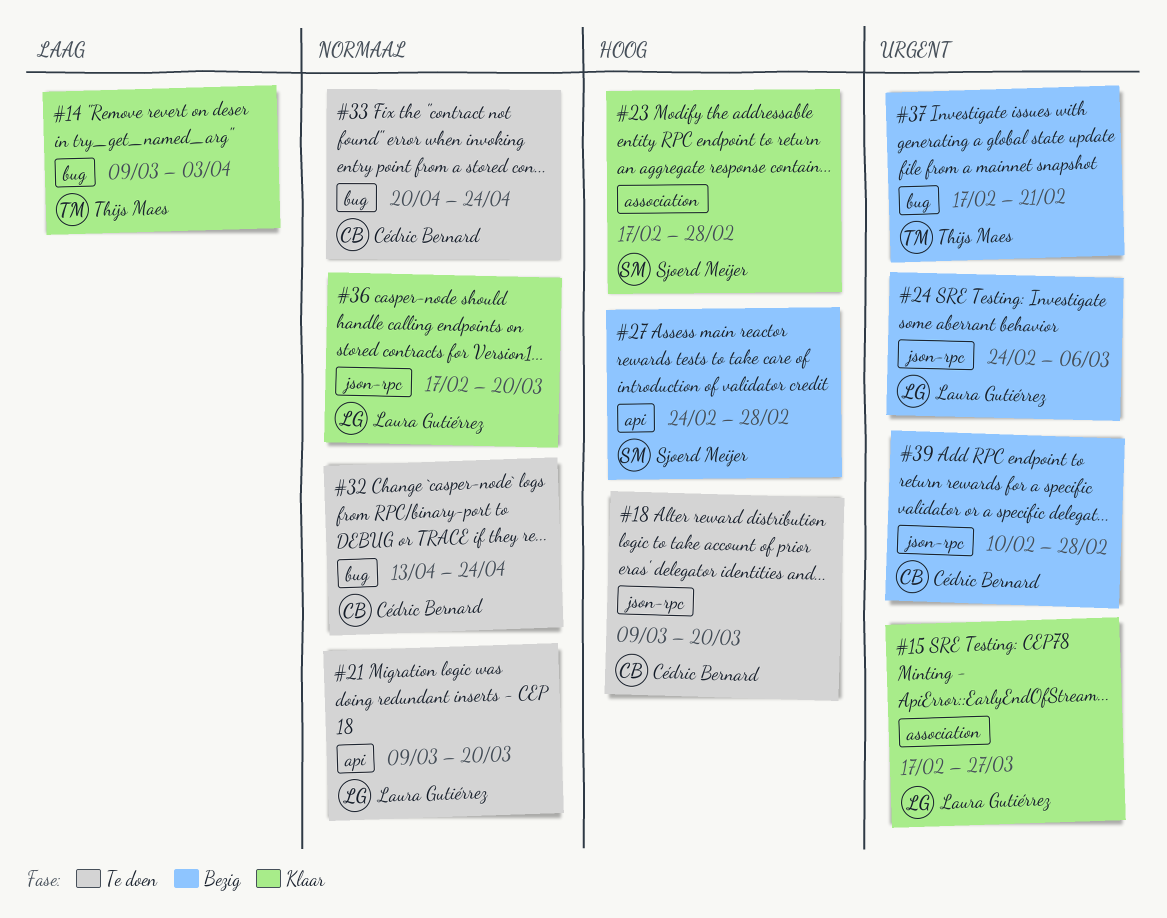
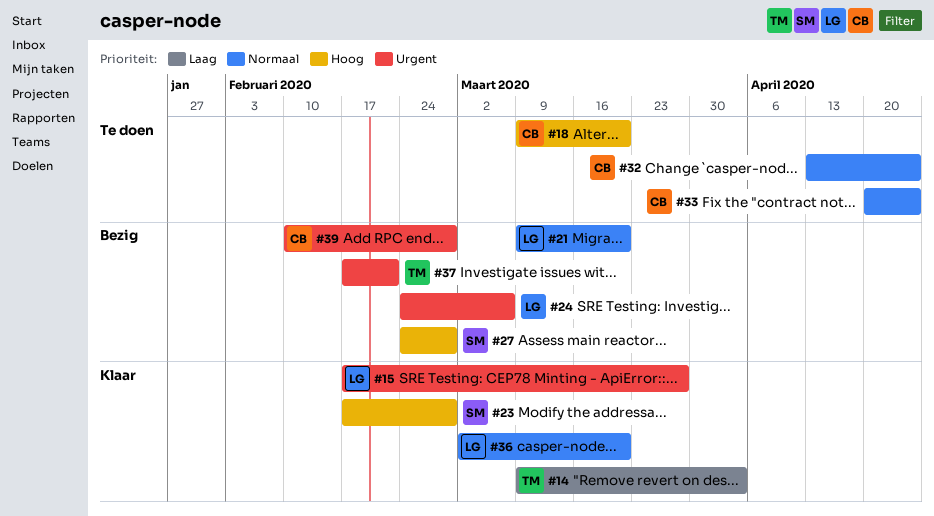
#21, status: Te doen -> Bezig
#36, start: Feb 17 -> Mar 2

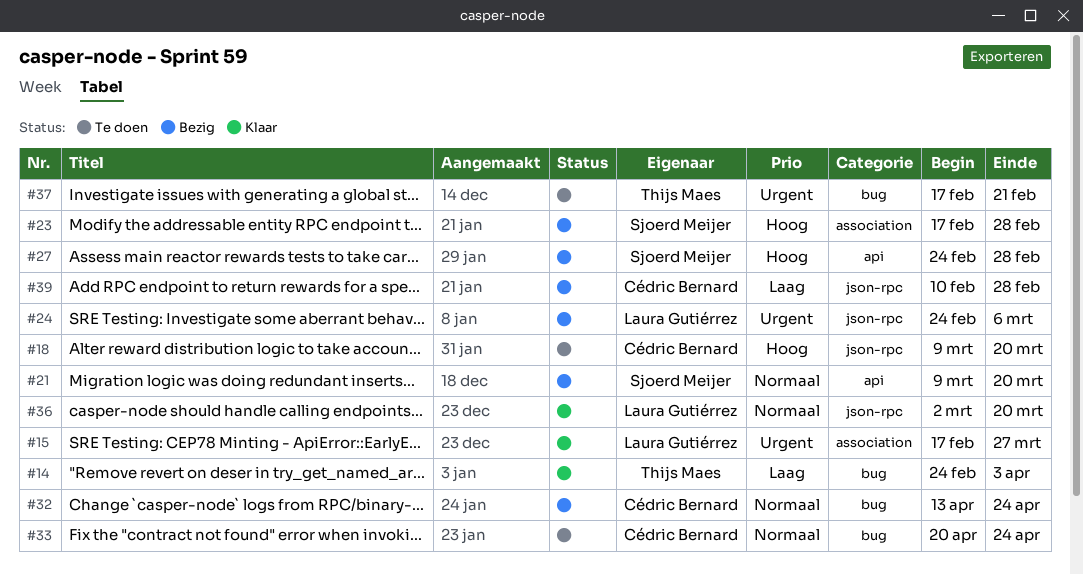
#14, start: Mar 9 -> Feb 24
#21, owner: Laura Gutiérrez -> Sjoerd Meijer
#23, status: Klaar -> Bezig
#32, status: Te doen -> Bezig
#37, status: Bezig -> Te doen
#39, priority: Urgent -> Laag

